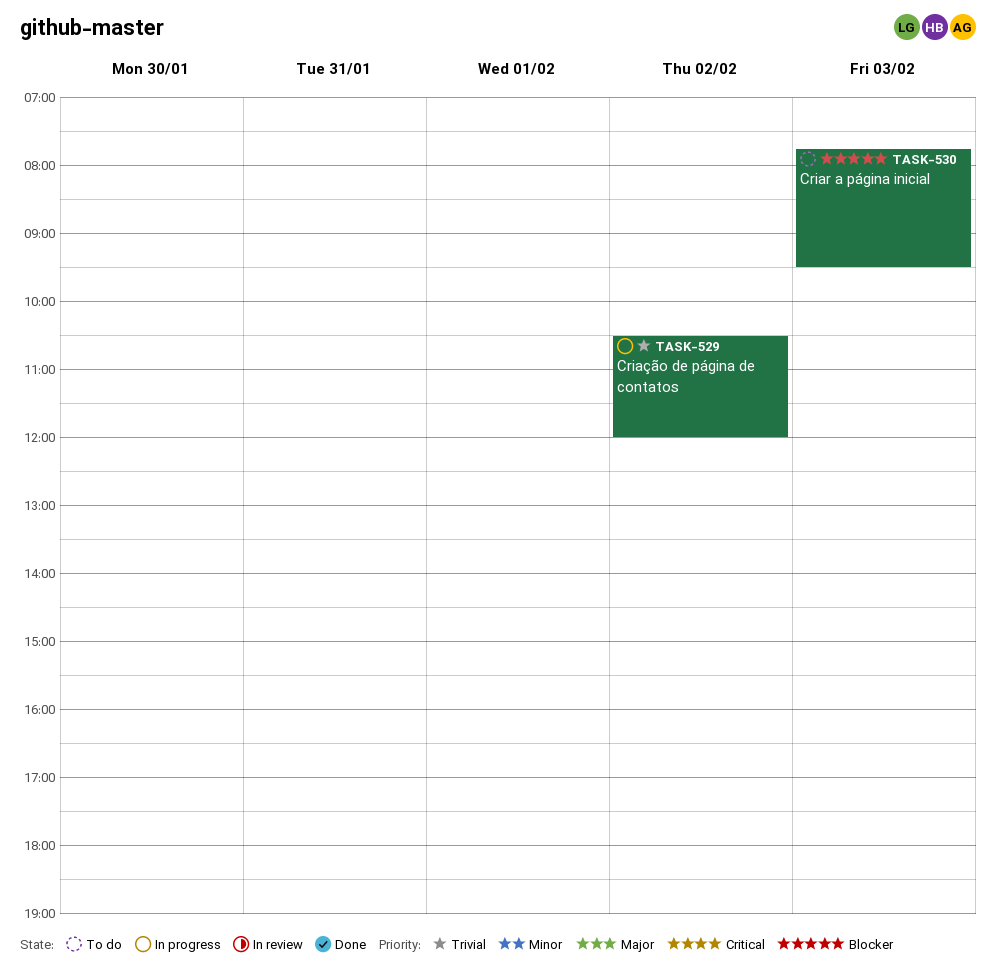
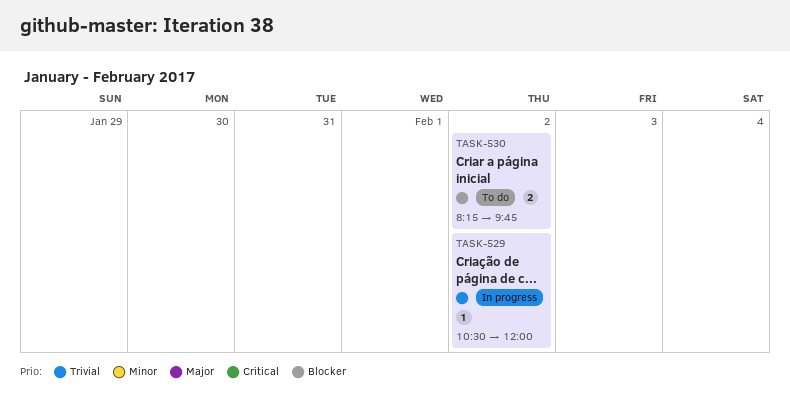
TASK-530, day: Feb 3 -> Feb 2
TASK-530, begins: 07:45 -> 08:15
TASK-530, ends: 09:30 -> 09:45

